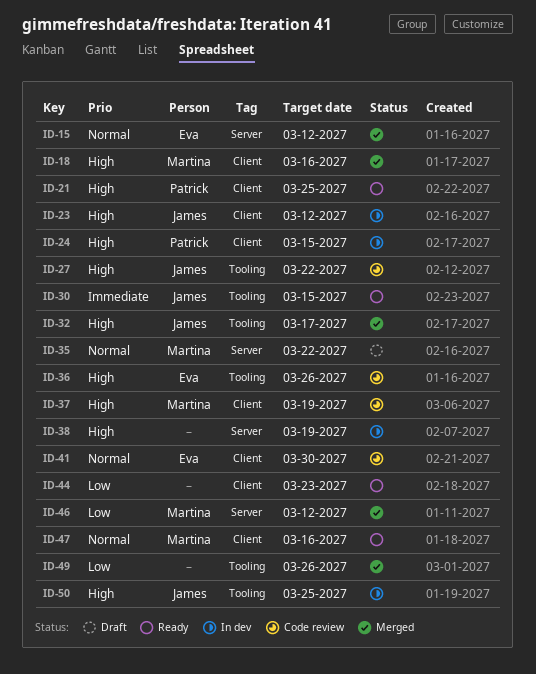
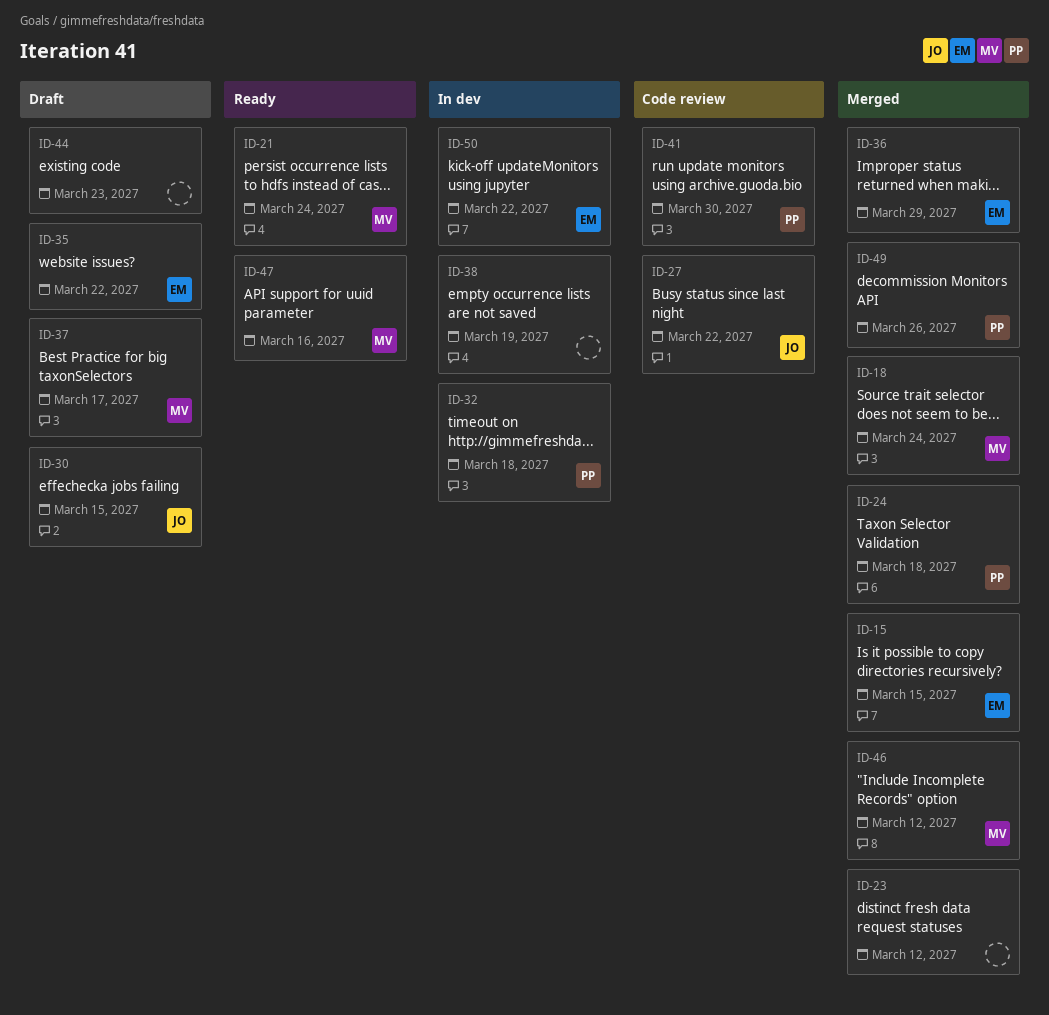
ID-15, due: Mar 12 -> Mar 15
ID-18, due: Mar 16 -> Mar 24
ID-21, owner: Patrick -> Martina
ID-21, due: Mar 25 -> Mar 24
ID-23, status: In dev -> Merged
ID-23, owner: James -> none
ID-24, status: In dev -> Merged
ID-24, due: Mar 15 -> Mar 18
ID-30, status: Ready -> Draft
ID-32, status: Merged -> In dev
ID-32, owner: James -> Patrick
ID-32, due: Mar 17 -> Mar 18
ID-35, owner: Martina -> Eva
ID-36, status: Code review -> Merged
ID-36, due: Mar 26 -> Mar 29
ID-37, status: Code review -> Draft
ID-37, due: Mar 19 -> Mar 17
ID-41, owner: Eva -> Patrick
ID-44, status: Ready -> Draft
ID-49, owner: none -> Patrick
ID-50, owner: James -> Eva
ID-50, due: Mar 25 -> Mar 22

